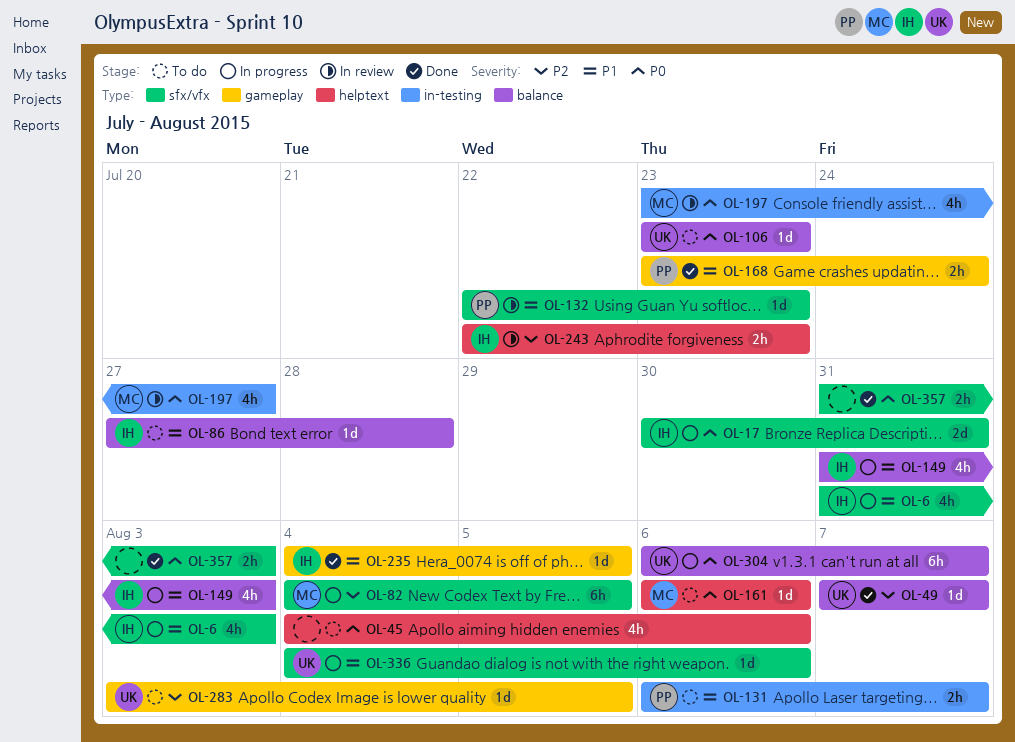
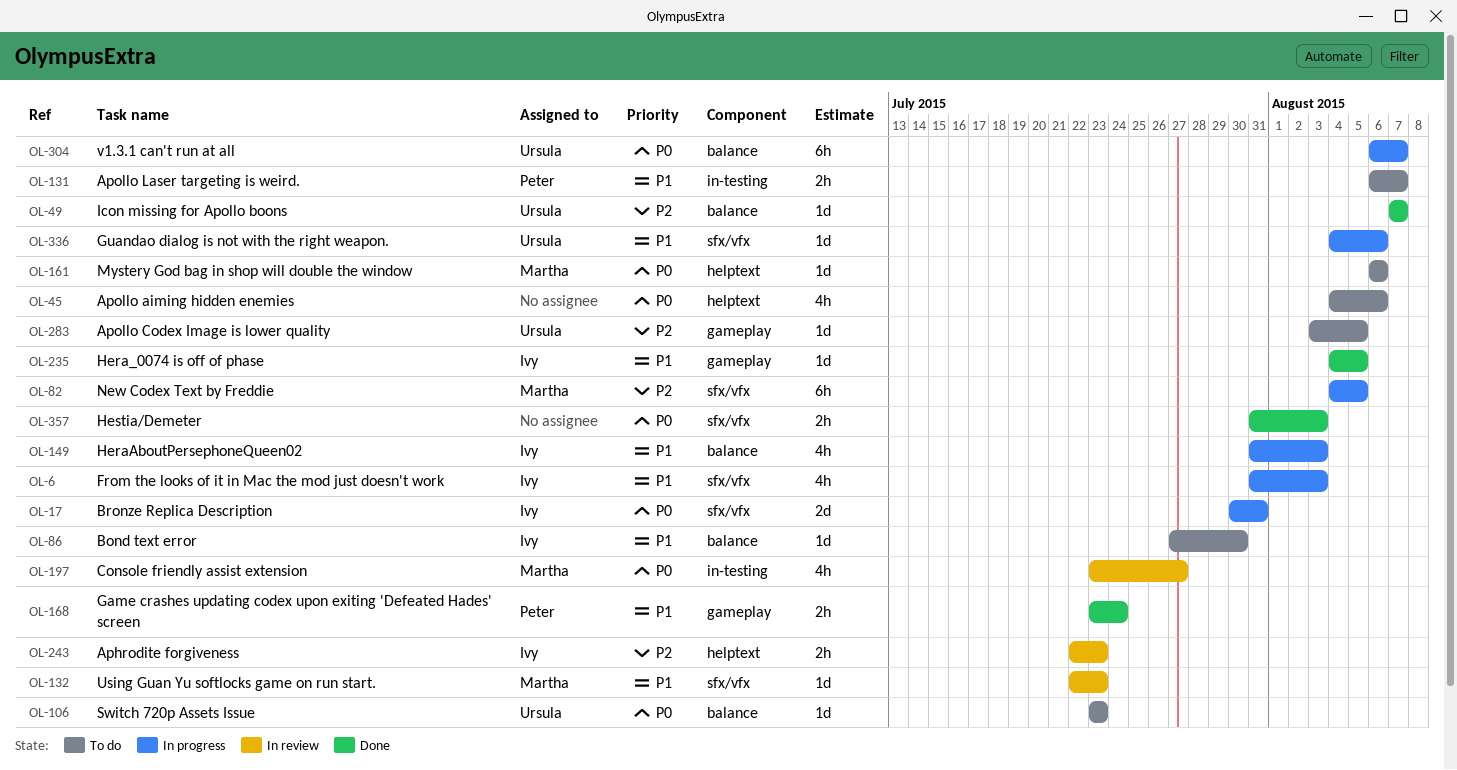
OL-86, due: Jul 28 -> Jul 30
OL-132, owner: Peter -> Martha

